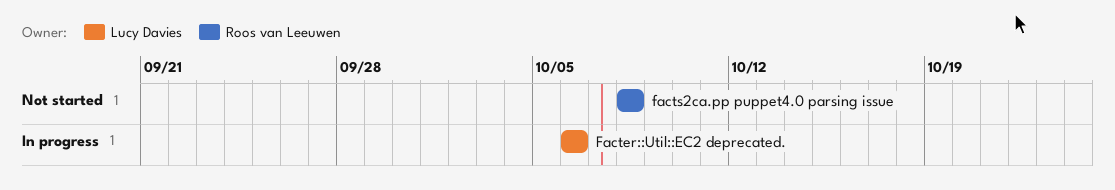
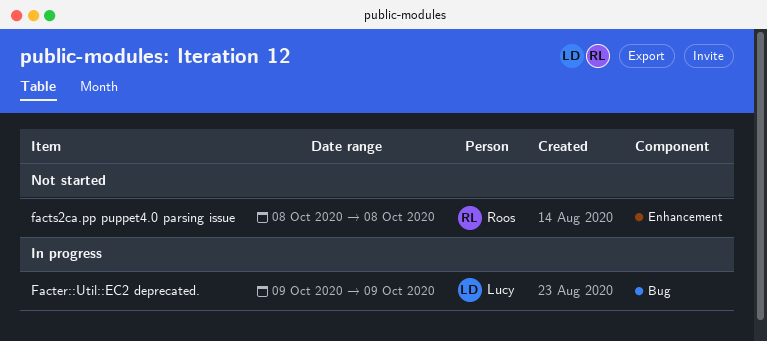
Facter::Util::EC2 deprecated., start: Oct 6 -> Oct 9
Facter::Util::EC2 deprecated., due: Oct 6 -> Oct 9

